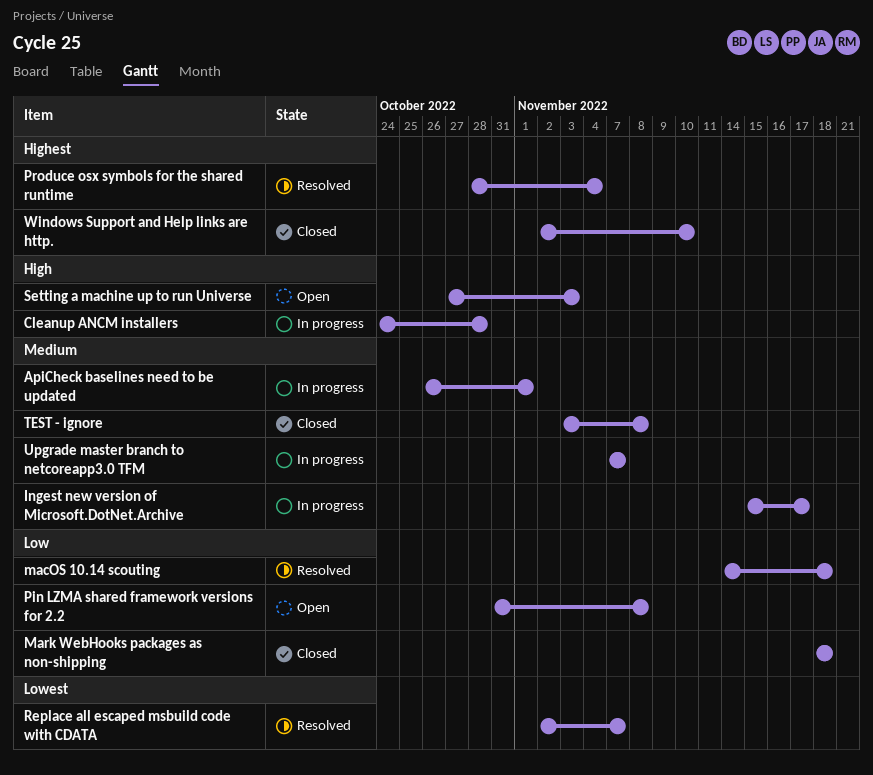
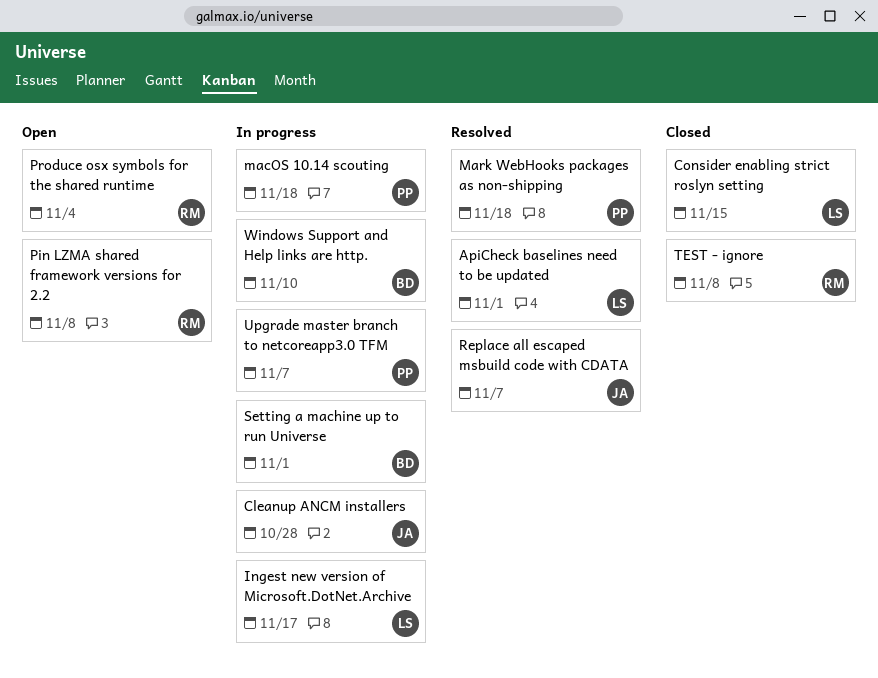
ApiCheck baselines need to be updated, status: In progress -> Resolved
Consider enabling strict roslyn setting: none -> present
macOS 10.14 scouting, status: Resolved -> In progress
Mark WebHooks packages as non-shipping, status: Closed -> Resolved
Produce osx symbols for the shared runtime, status: Resolved -> Open
Setting a machine up to run Universe, status: Open -> In progress
Setting a machine up to run Universe, due: Nov 3 -> Nov 1
Windows Support and Help links are http., status: Closed -> In progress

